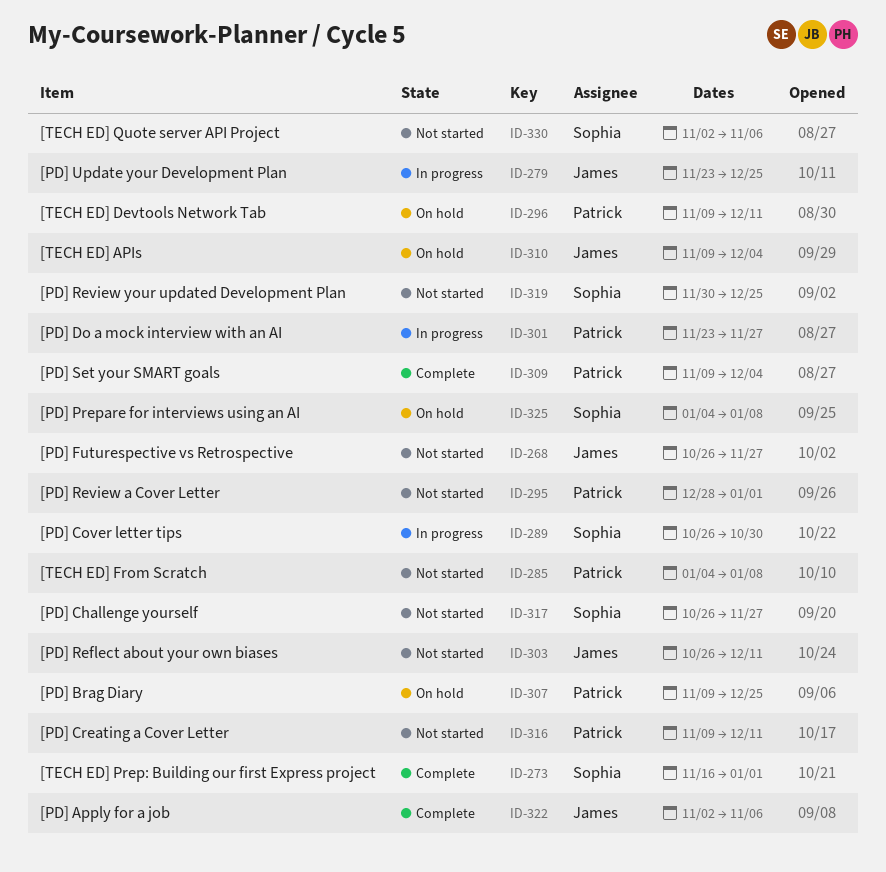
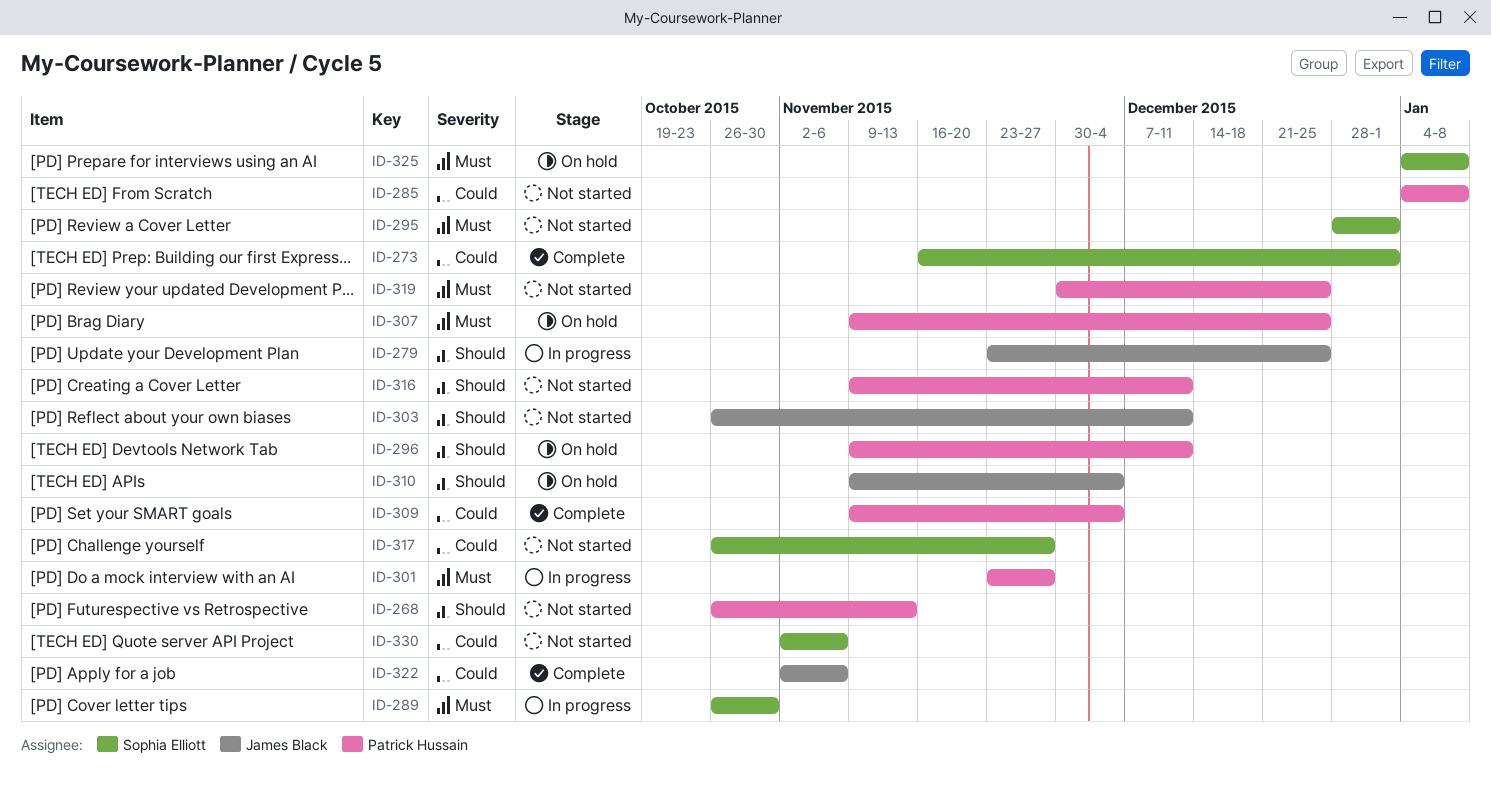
ID-268, owner: James Black -> Patrick Hussain
ID-268, due: Nov 27 -> Nov 13
ID-295, owner: Patrick Hussain -> Sophia Elliott
ID-319, owner: Sophia Elliott -> Patrick Hussain

